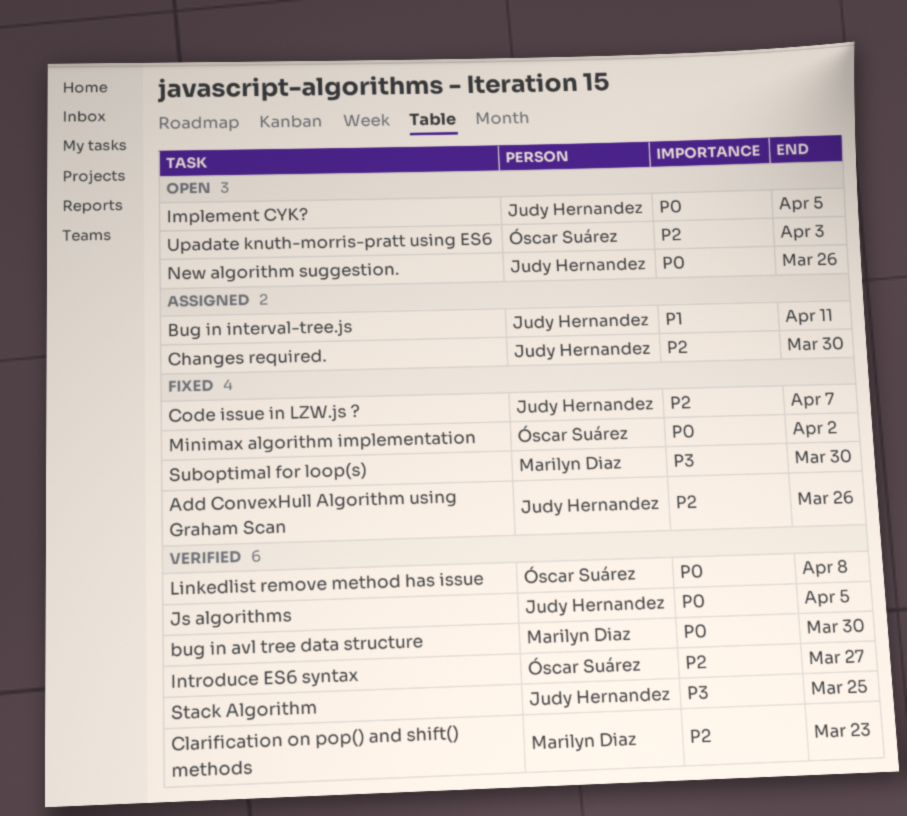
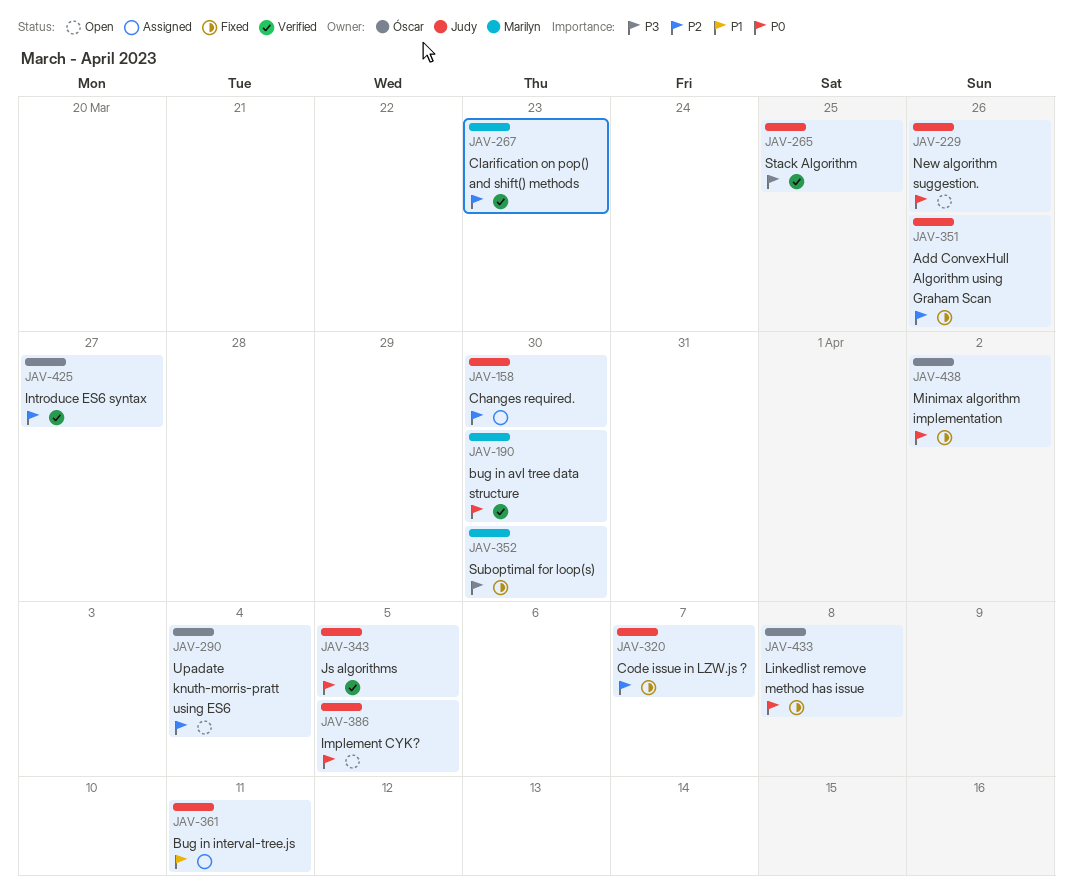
Linkedlist remove method has issue, status: Verified -> Fixed
Upadate knuth-morris-pratt using ES6, due: Apr 3 -> Apr 4

